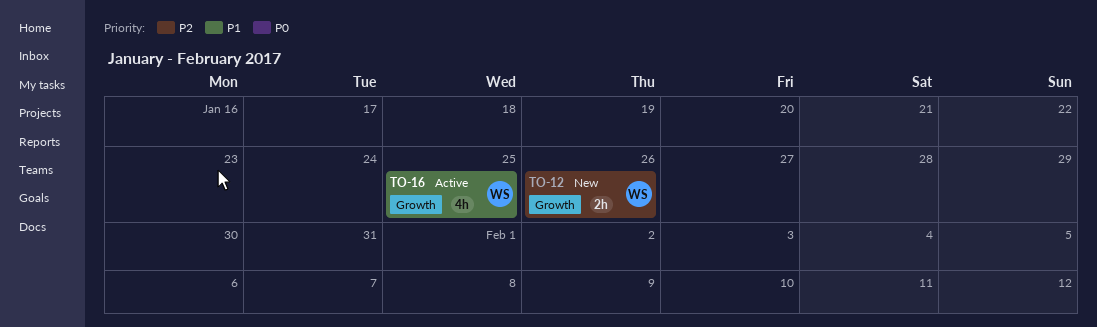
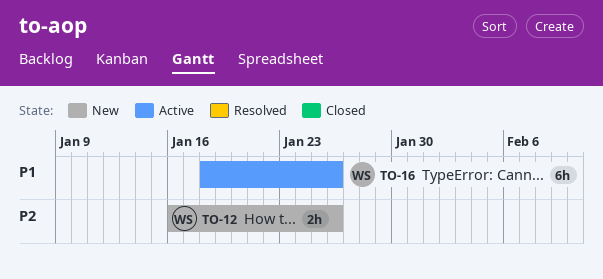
TO-16, estimate: 4h -> 6h
TO-16, due: Jan 25 -> Jan 26

